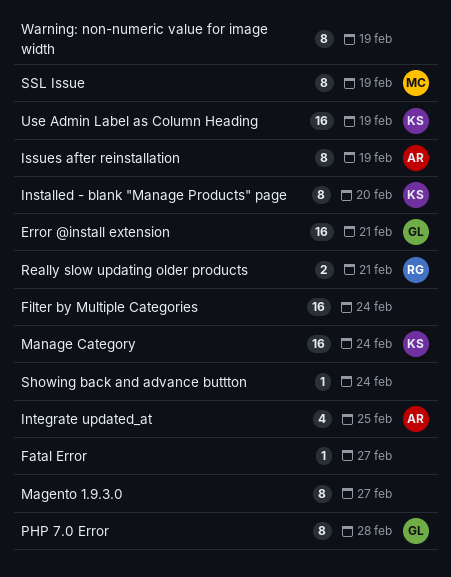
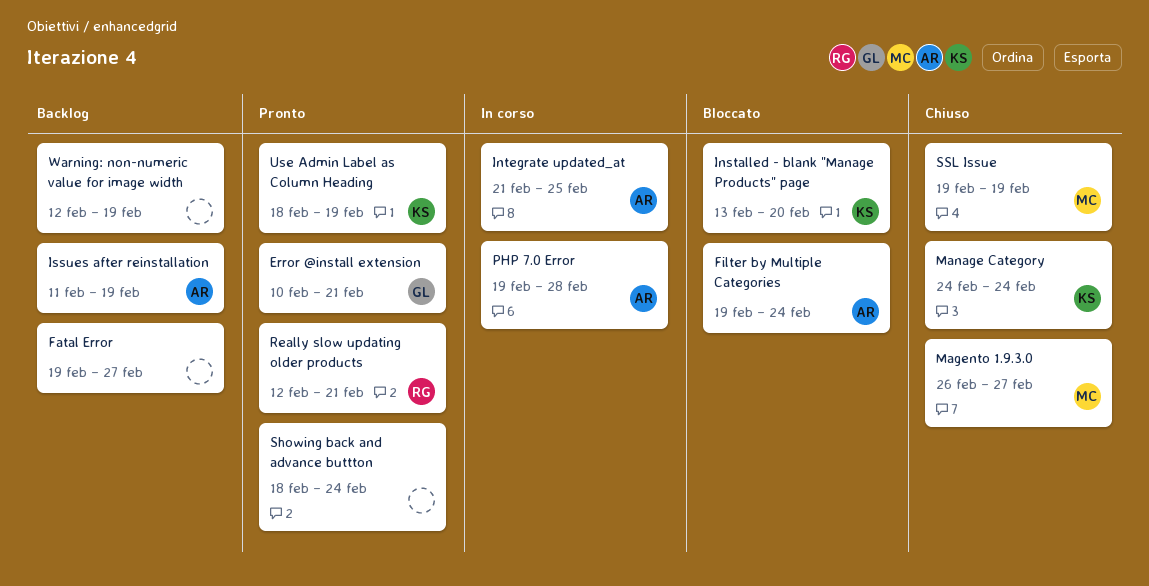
Filter by Multiple Categories, owner: none -> AR
Magento 1.9.3.0, owner: none -> MC
PHP 7.0 Error, owner: GL -> AR

